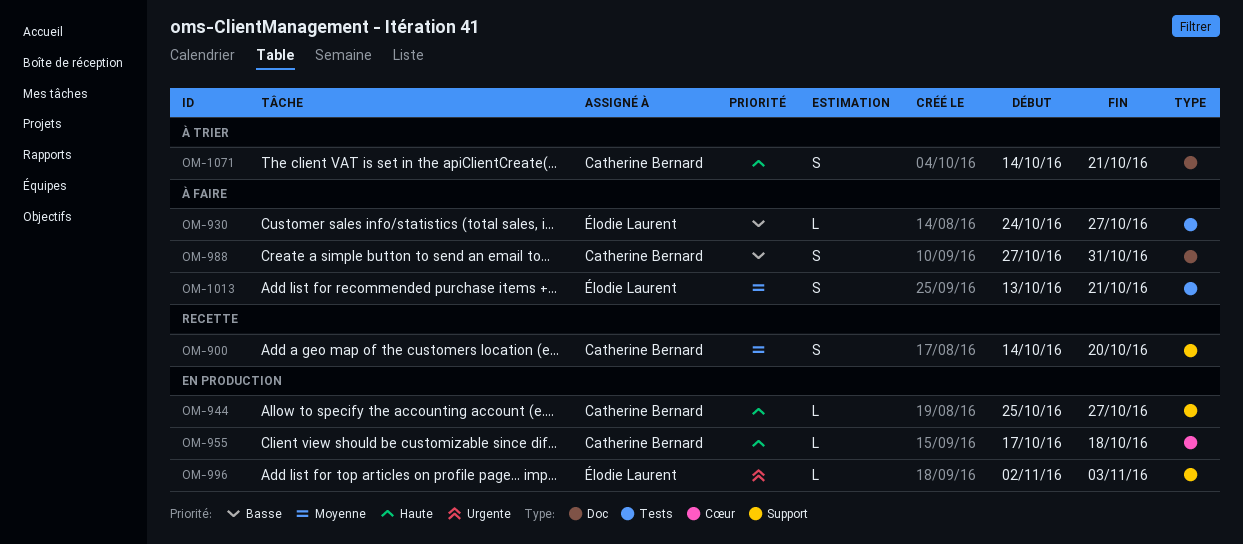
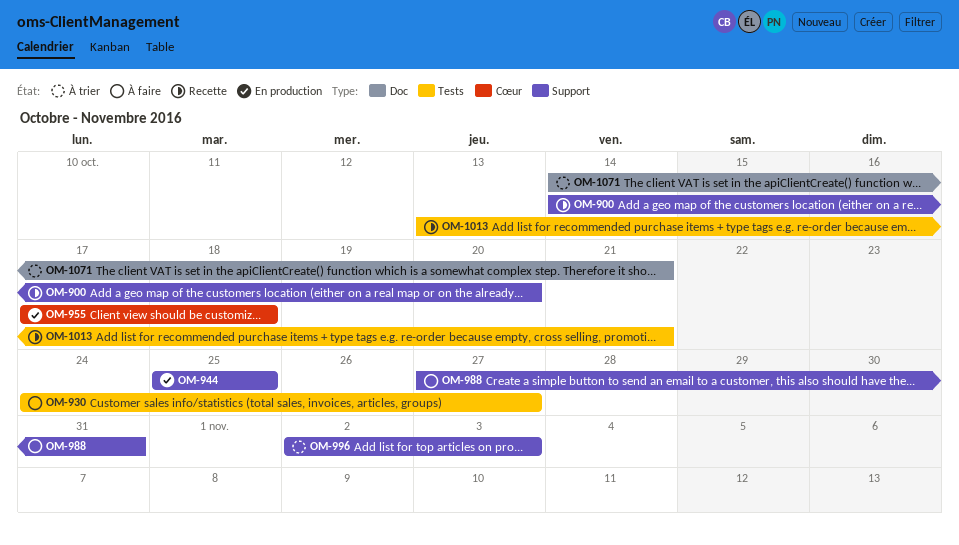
OM-944, due: Oct 27 -> Oct 25
OM-988, label: Doc -> Support
OM-996, status: En production -> À trier
OM-1013, status: À faire -> Recette

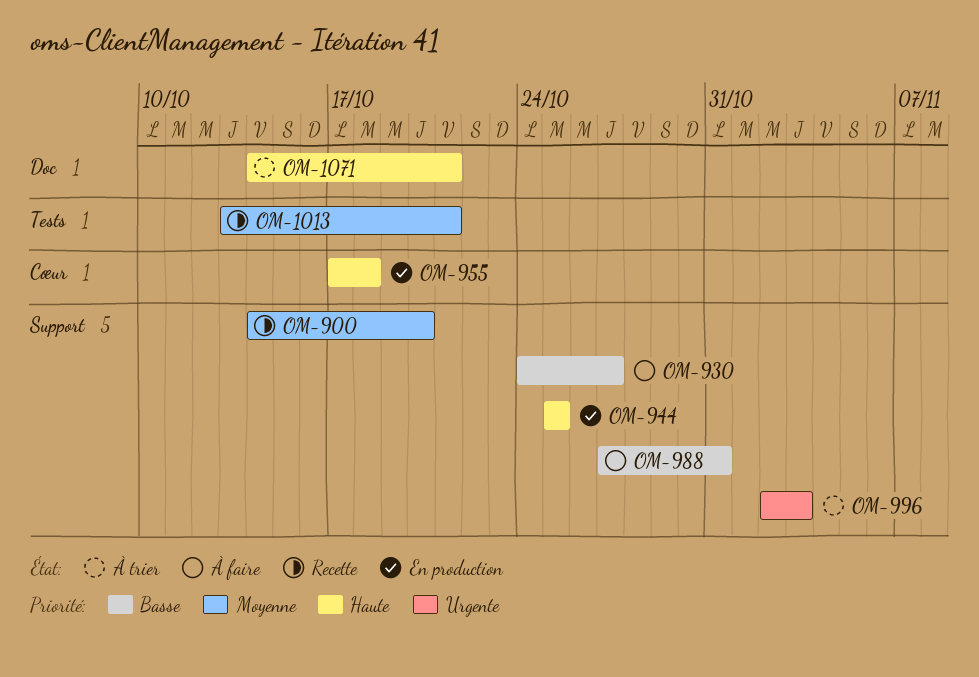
OM-930, label: Tests -> Support

